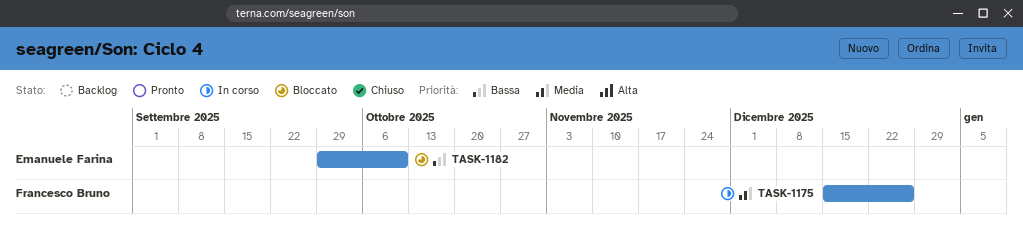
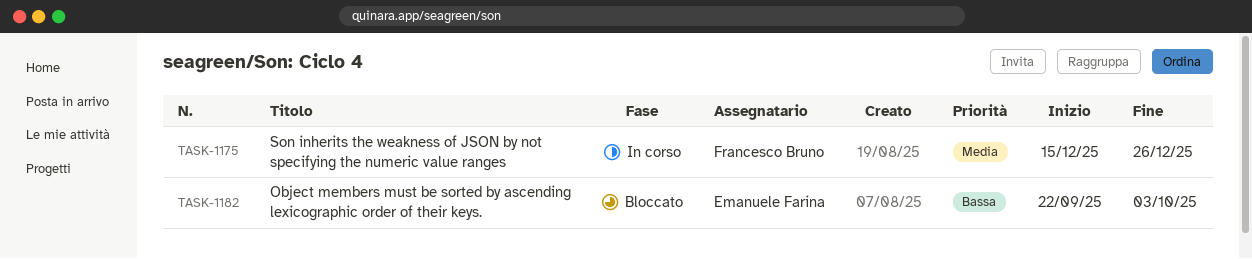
TASK-1182, start: Sep 29 -> Sep 22
TASK-1182, due: Oct 10 -> Oct 3

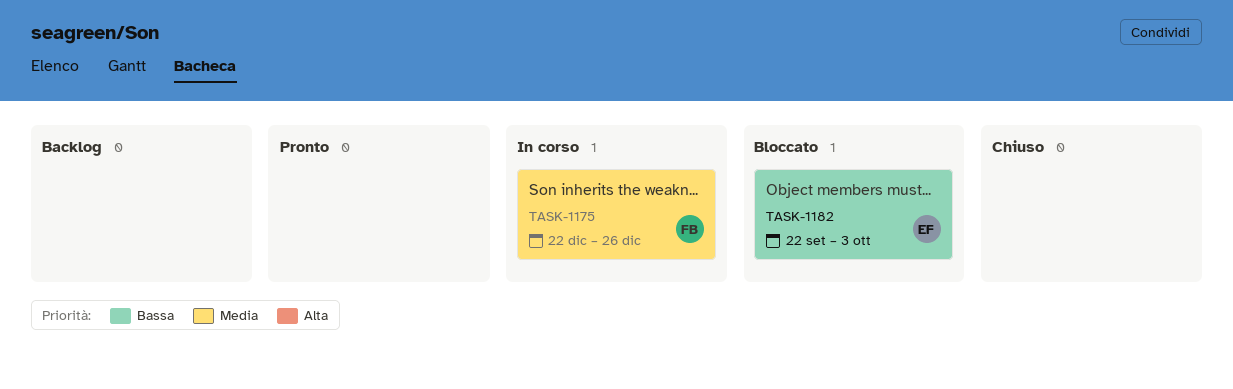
TASK-1175, start: Dec 15 -> Dec 22

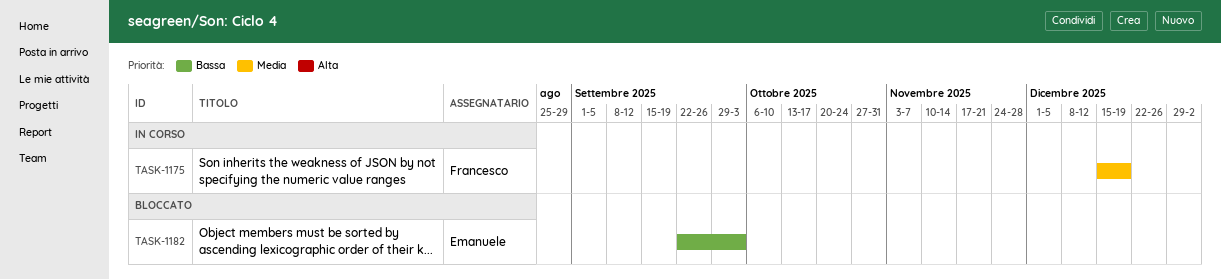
TASK-1175, start: Dec 22 -> Dec 15
TASK-1175, due: Dec 26 -> Dec 19

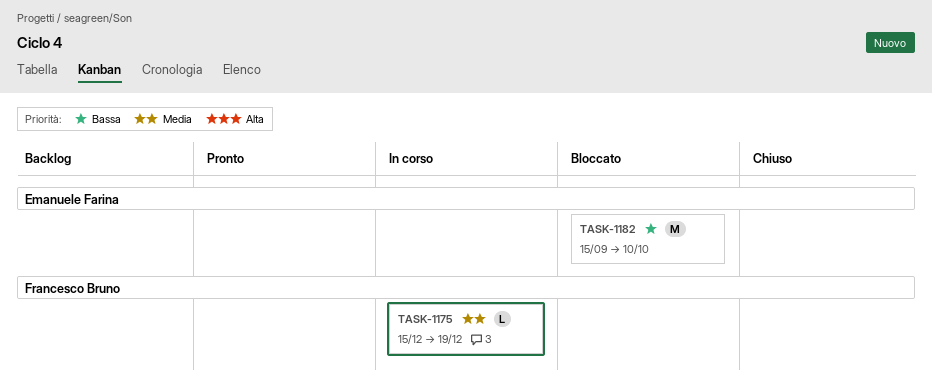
TASK-1182, start: Sep 22 -> Sep 15
TASK-1182, due: Oct 3 -> Oct 10

